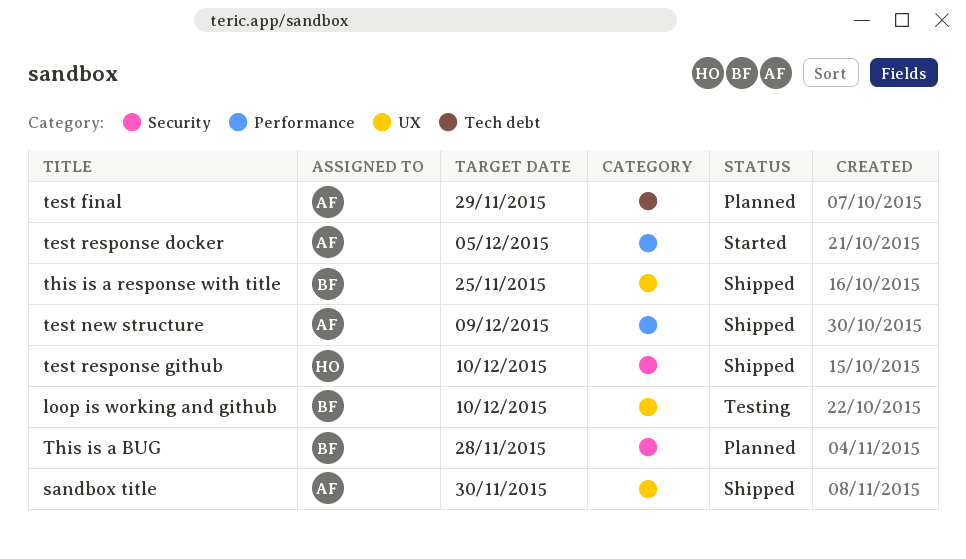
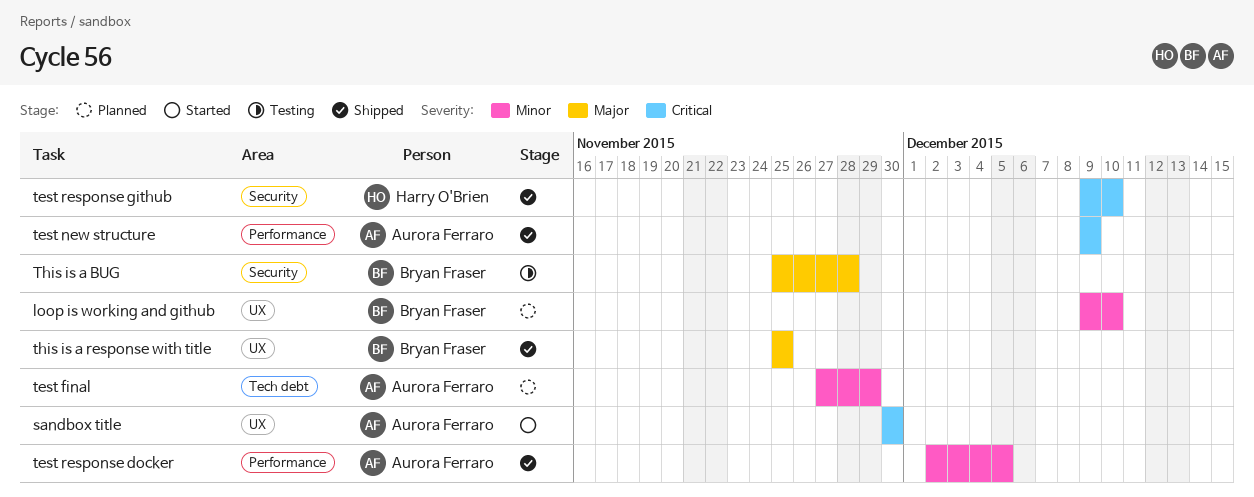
loop is working and github, status: Testing -> Planned
sandbox title, status: Shipped -> Started
test response docker, status: Started -> Shipped
This is a BUG, status: Planned -> Testing

